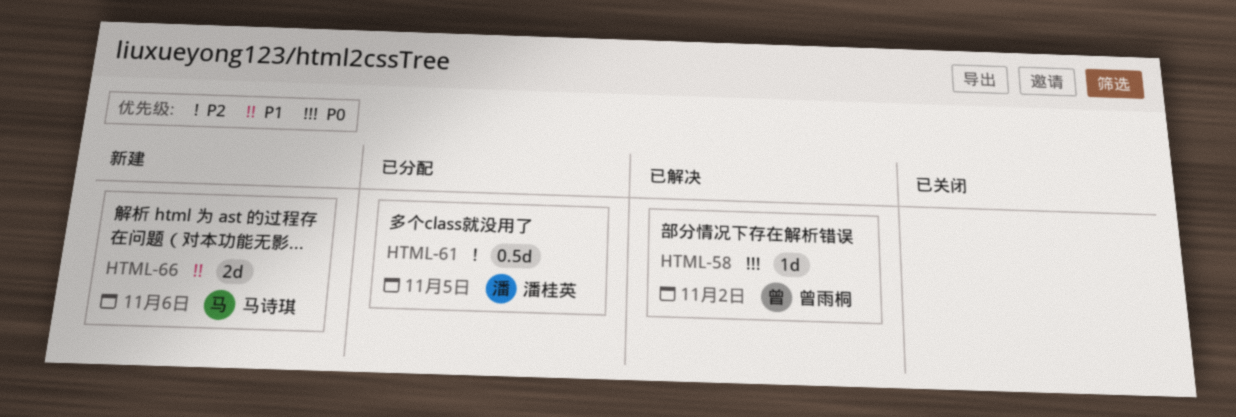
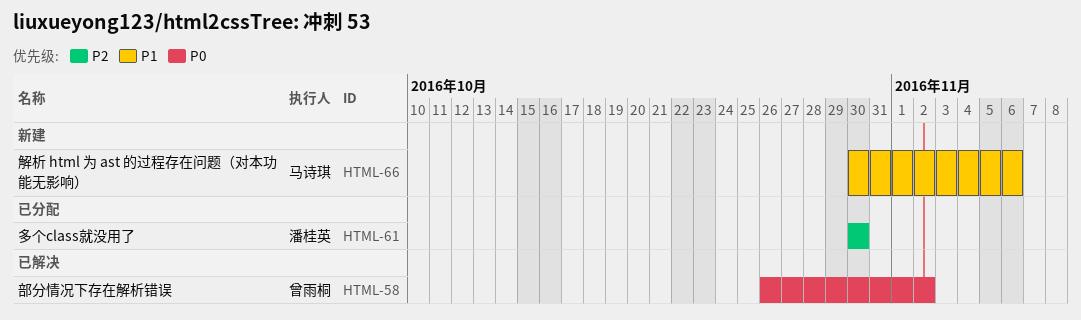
HTML-61, due: Nov 5 -> Oct 30

